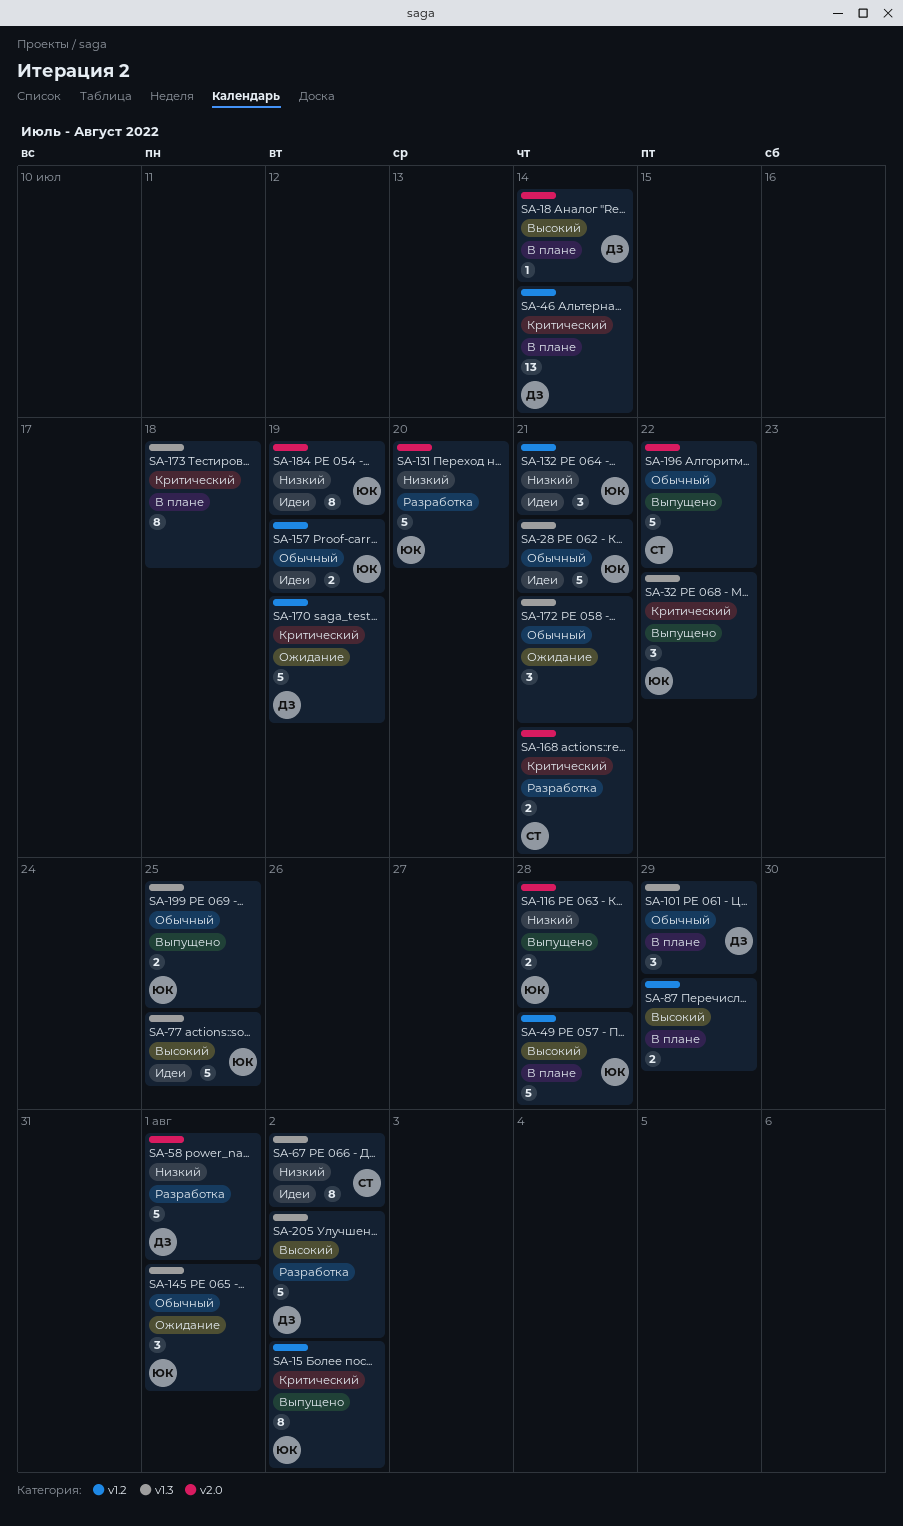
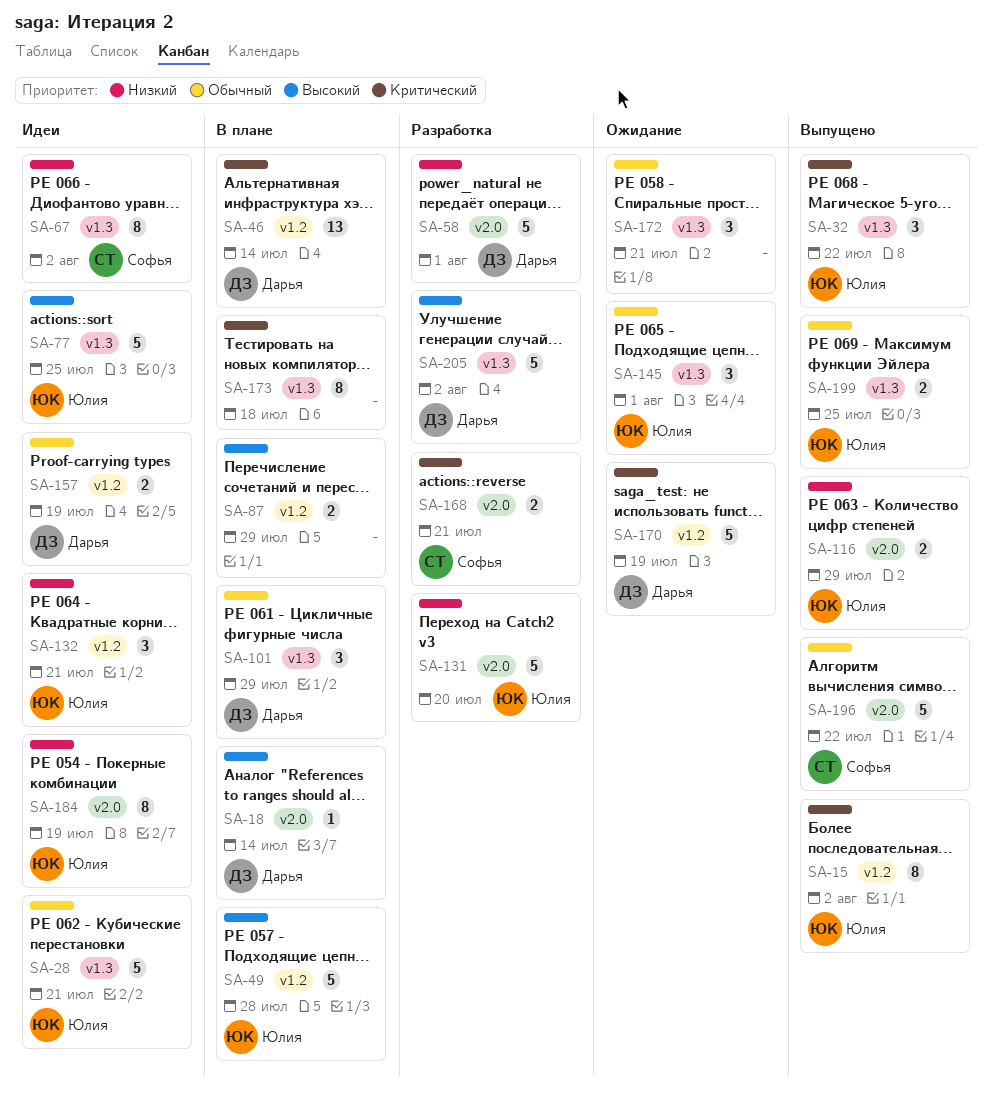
SA-116, due: Jul 28 -> Jul 29
SA-157, owner: Юлия -> Дарья

